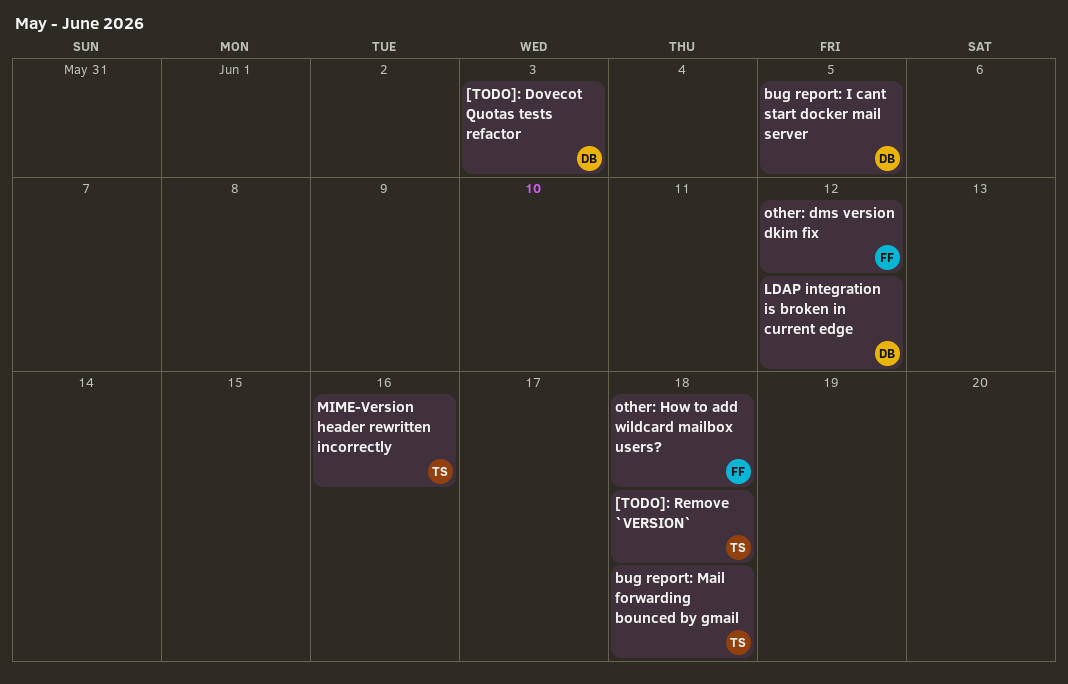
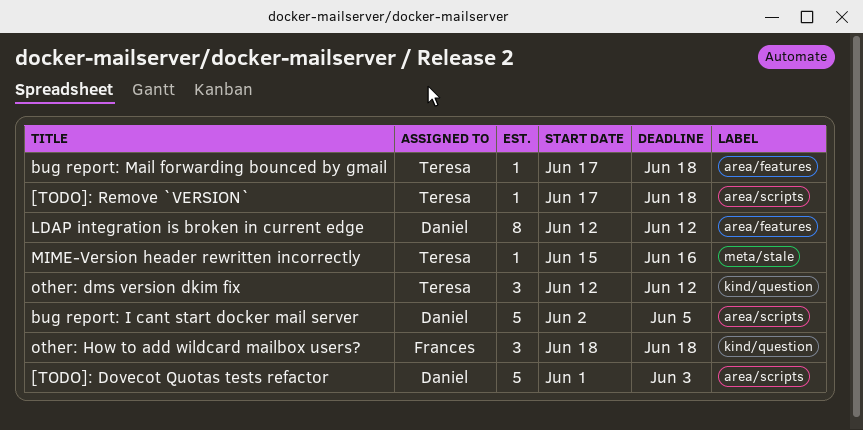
other: dms version dkim fix, owner: Frances -> Teresa

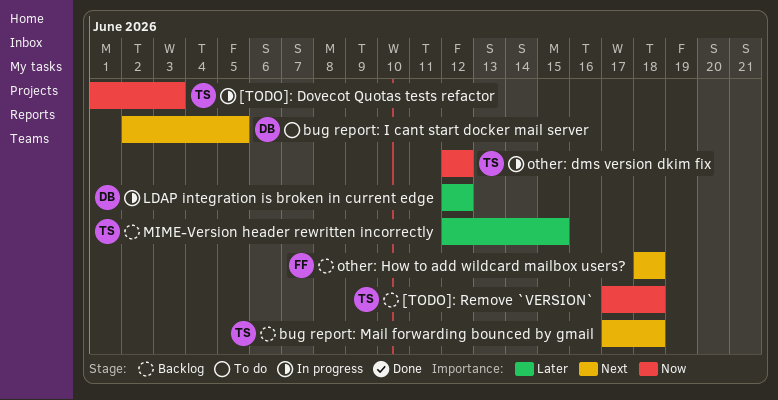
[TODO]: Dovecot Quotas tests refactor, owner: Daniel -> Teresa
MIME-Version header rewritten incorrectly, start: Jun 15 -> Jun 12
MIME-Version header rewritten incorrectly, due: Jun 16 -> Jun 15

